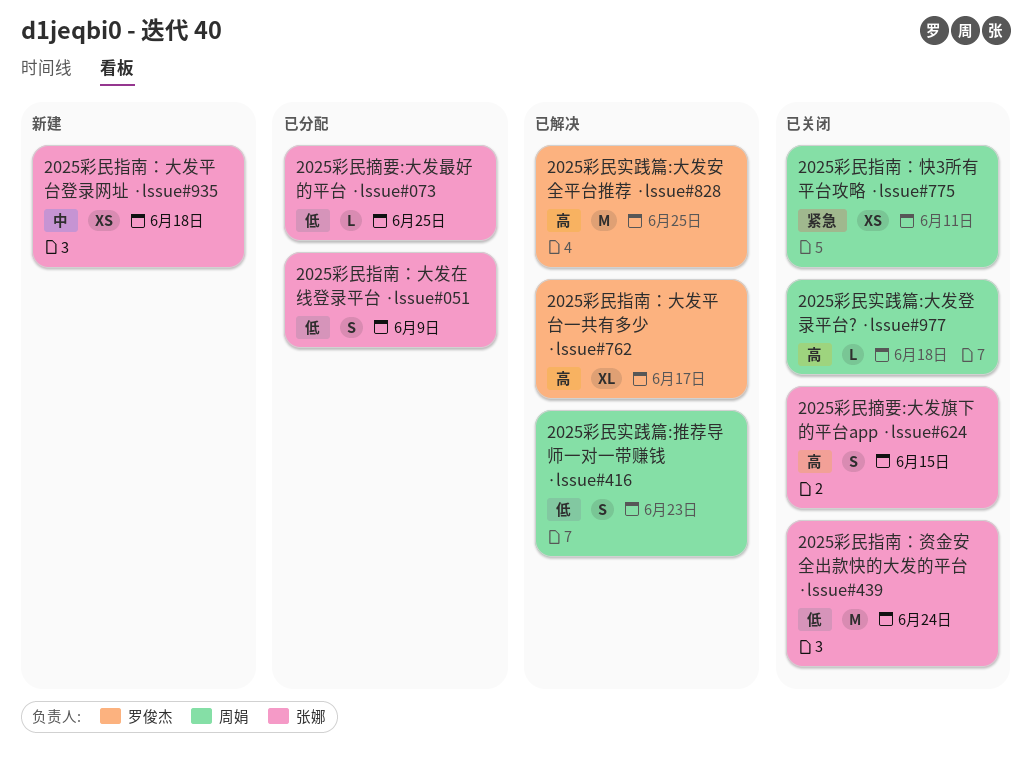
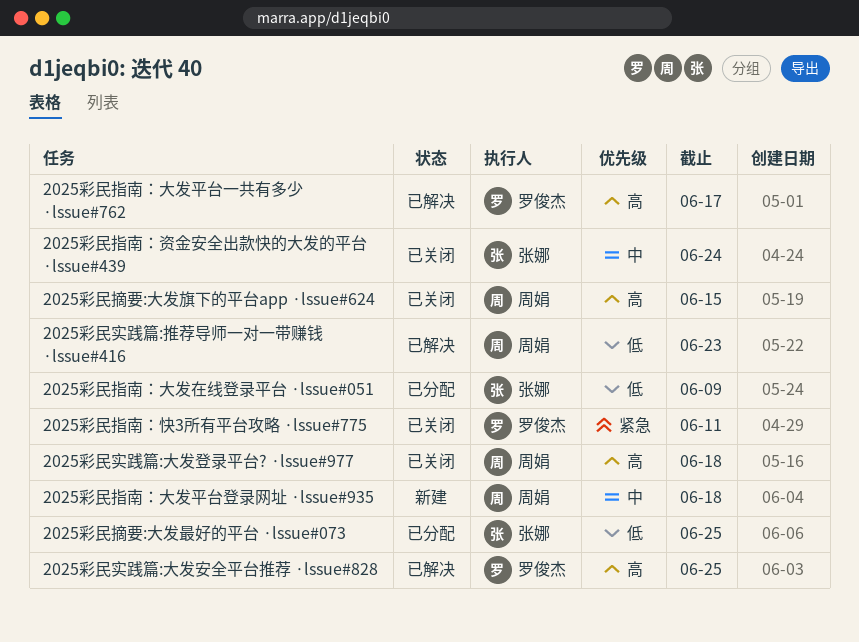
2025彩民指南：大发平台登录网址 ·lssue#935, owner: 张娜 -> 周娟
2025彩民指南：快3所有平台攻略 ·lssue#775, owner: 周娟 -> 罗俊杰
2025彩民指南：资金安全出款快的大发的平台 ·lssue#439, priority: 低 -> 中
2025彩民摘要:大发旗下的平台app ·lssue#624, owner: 张娜 -> 周娟

